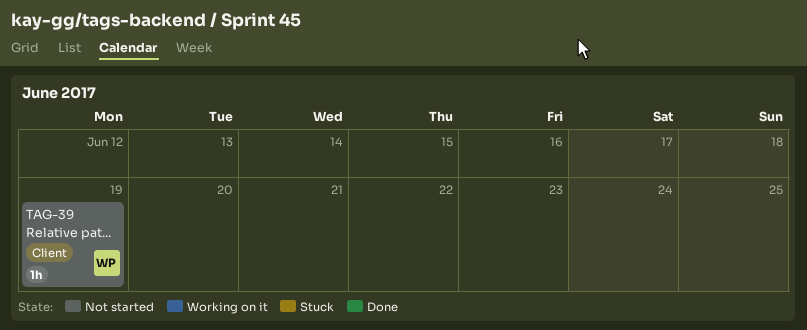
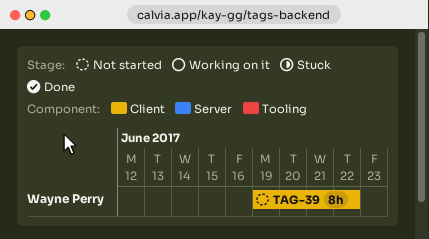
TAG-39, estimate: 1h -> 8h
TAG-39, due: Jun 19 -> Jun 22

